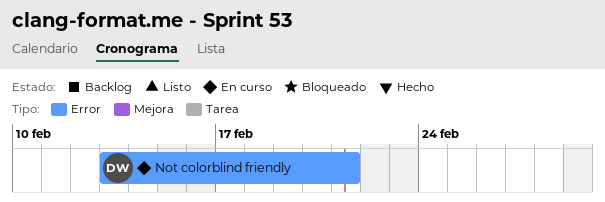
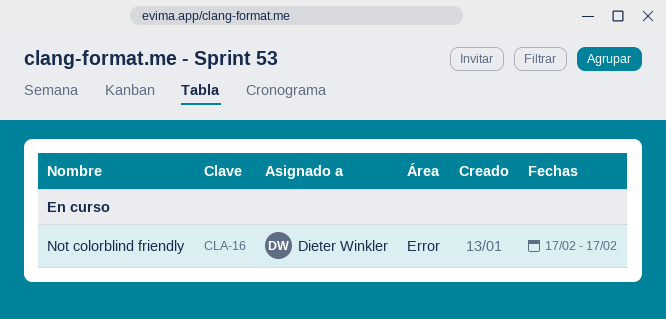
Not colorblind friendly, start: Feb 13 -> Feb 17
Not colorblind friendly, due: Feb 21 -> Feb 17

